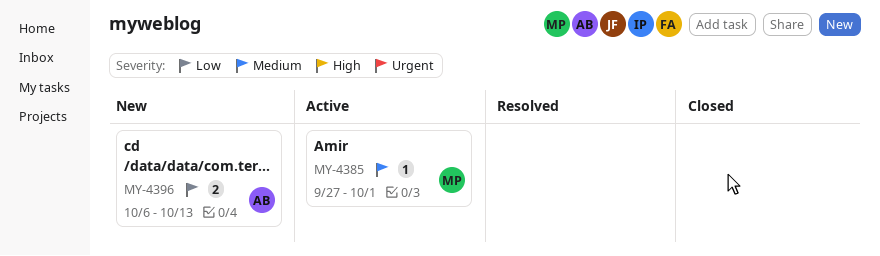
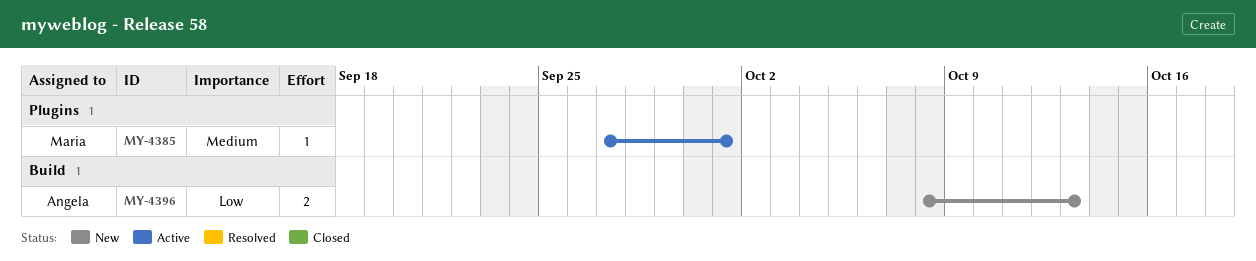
MY-4396, start: Oct 6 -> Oct 8

